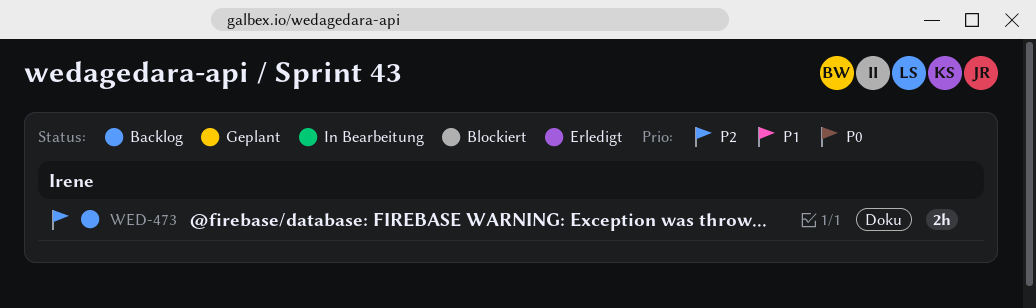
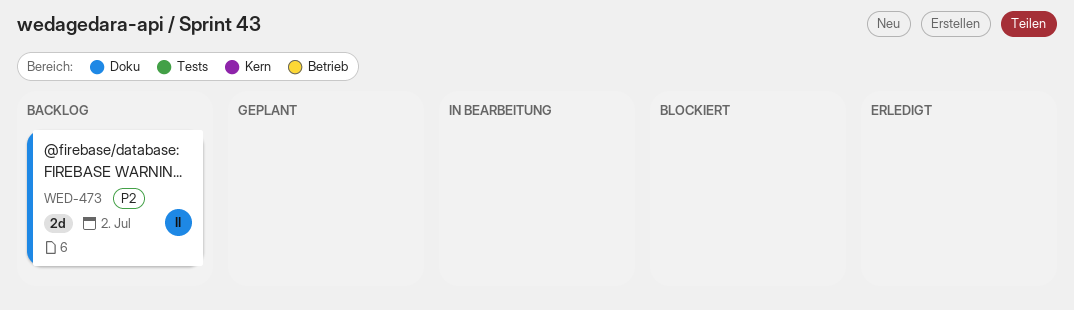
WED-473, estimate: 2h -> 2d

